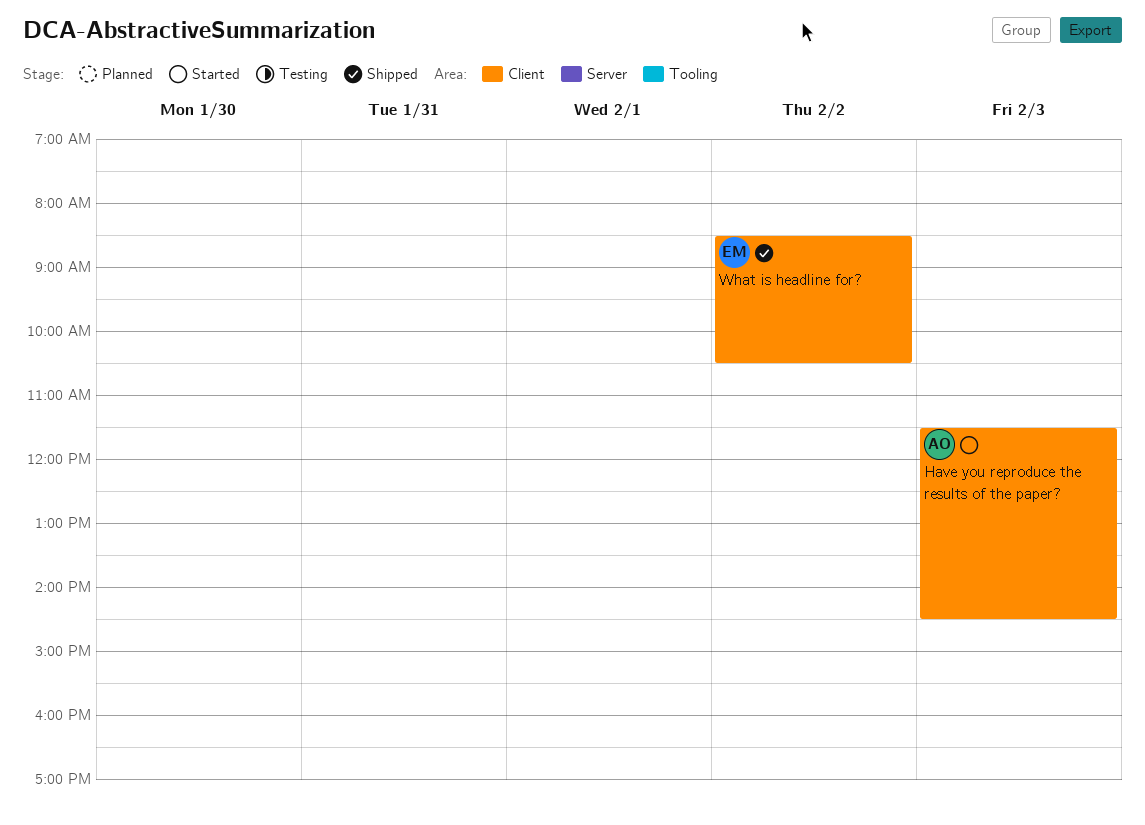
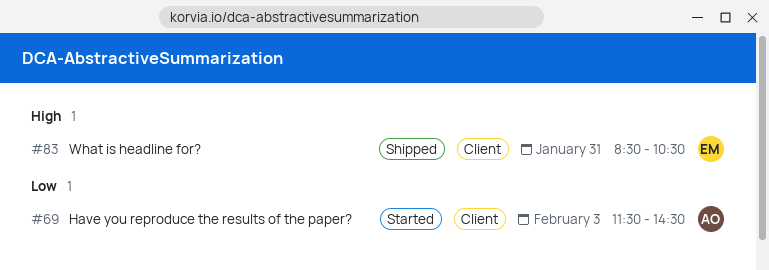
What is headline for?, day: Feb 2 -> Jan 31

